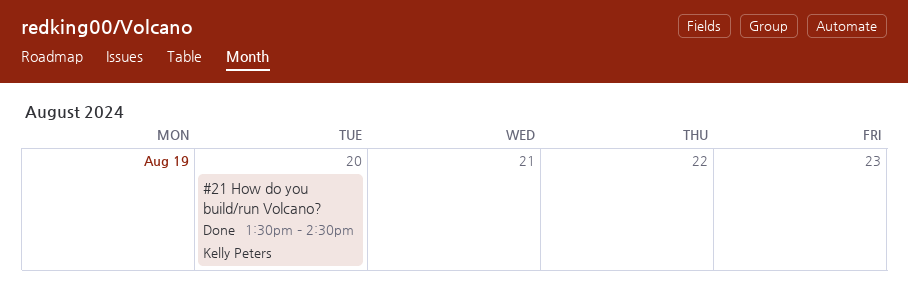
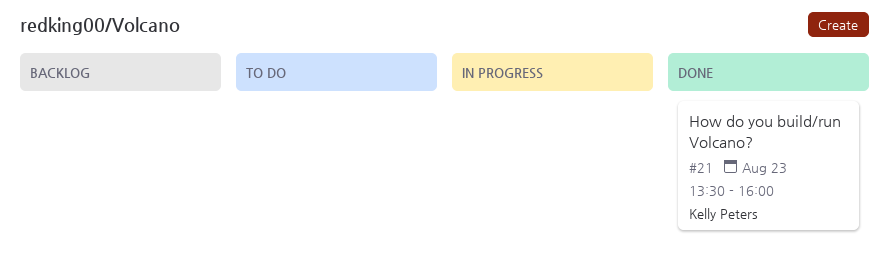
#21, day: Aug 20 -> Aug 23
#21, ends: 14:30 -> 16:00

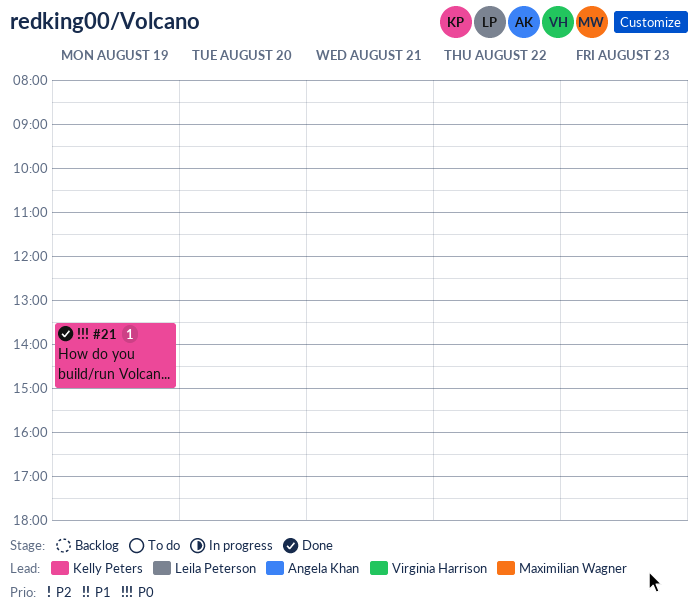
#21, day: Aug 23 -> Aug 19
#21, ends: 16:00 -> 15:00

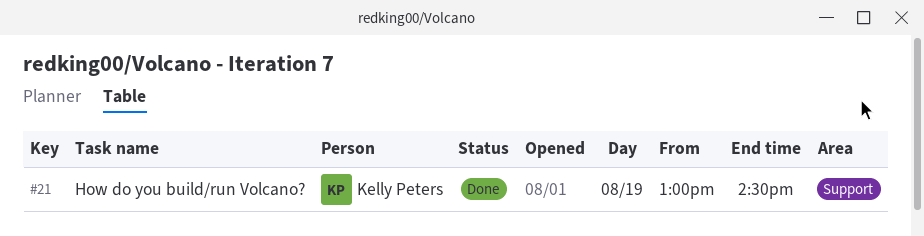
#21, begins: 13:30 -> 13:00
#21, ends: 15:00 -> 14:30

